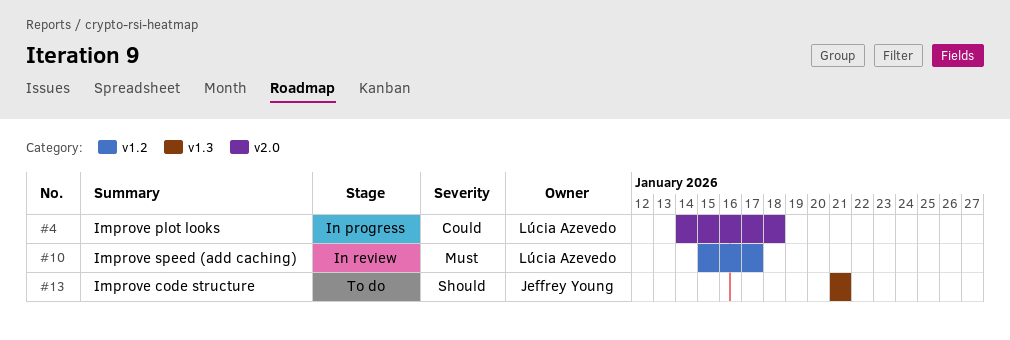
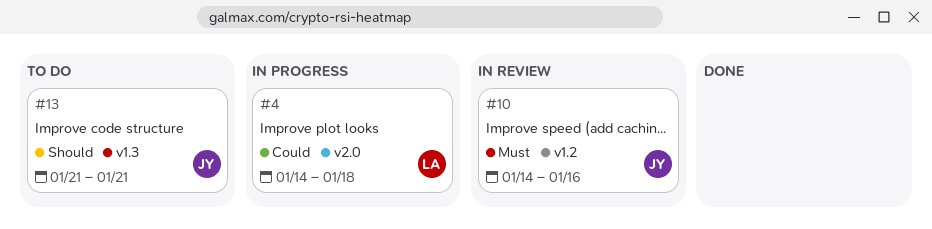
#10, owner: Lúcia Azevedo -> Jeffrey Young
#10, start: Jan 15 -> Jan 14
#10, due: Jan 17 -> Jan 16

